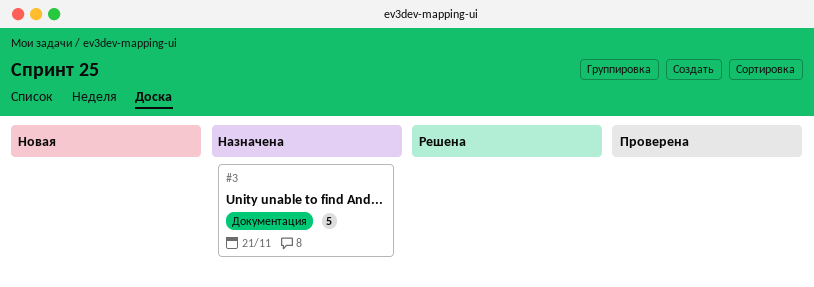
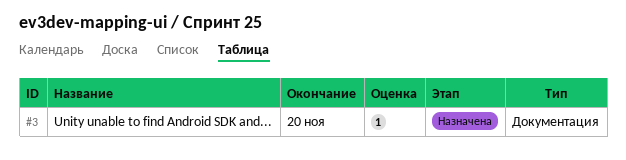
#3, estimate: 5 -> 1
#3, due: Nov 21 -> Nov 20

